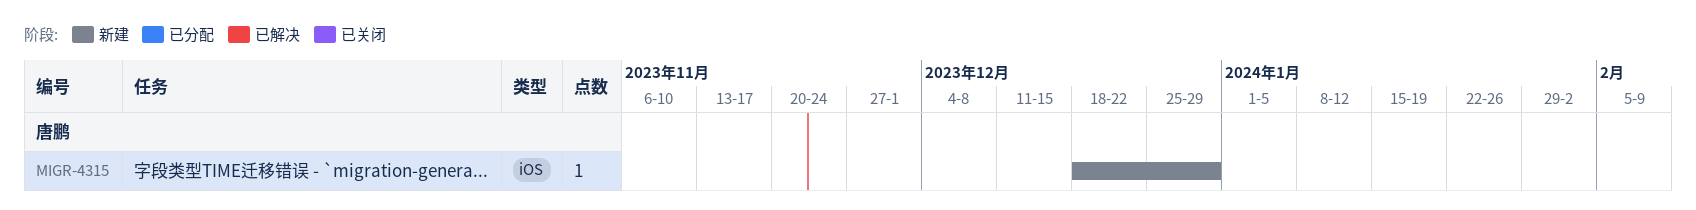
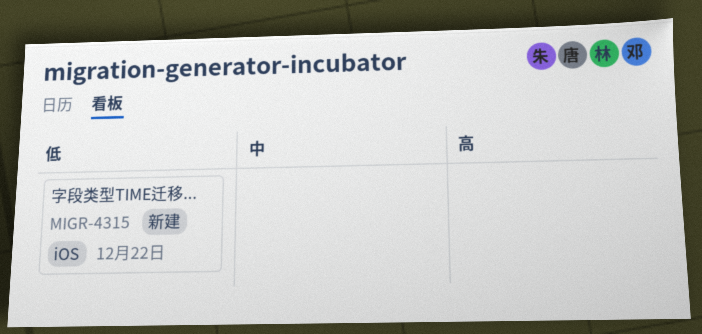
MIGR-4315, due: Dec 29 -> Dec 22

